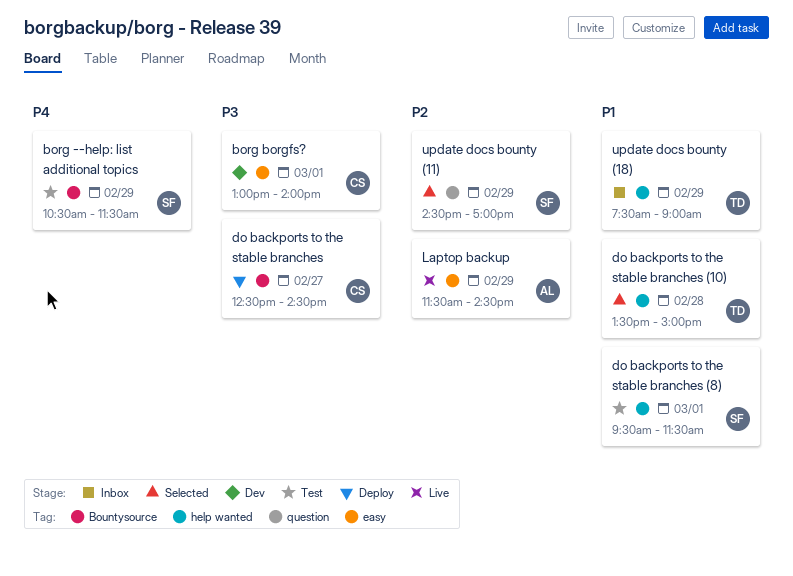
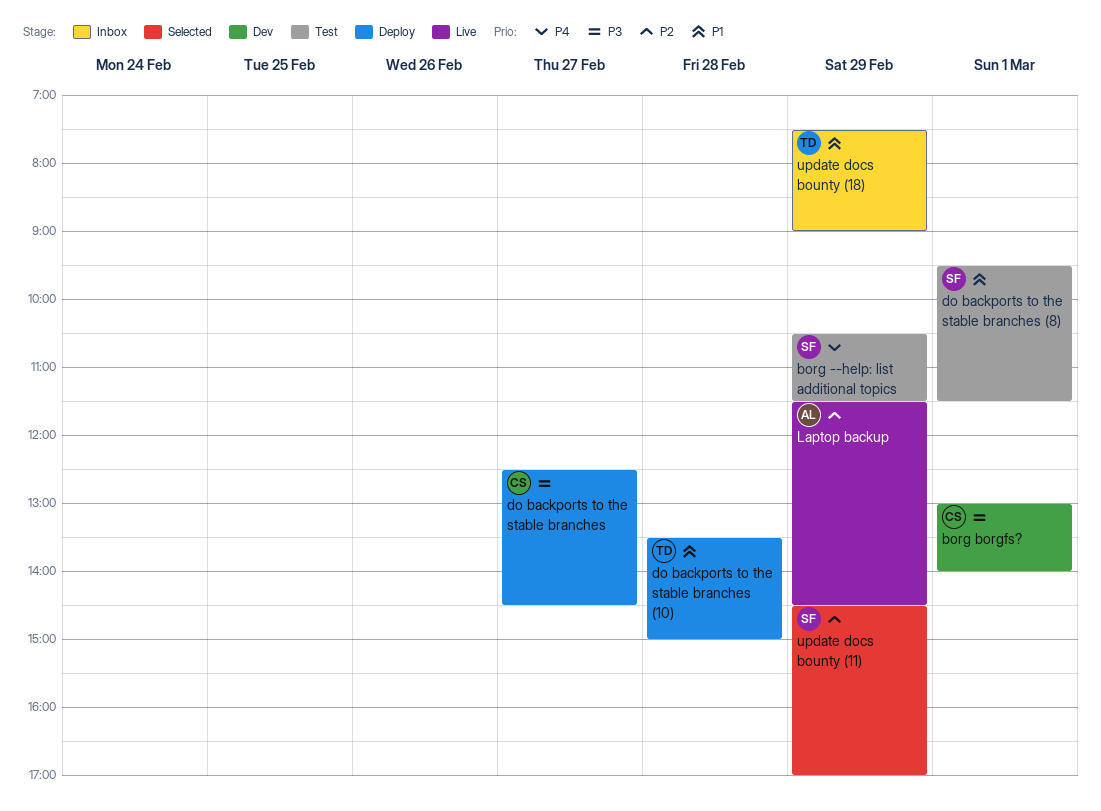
do backports to the stable branches (10), status: Selected -> Deploy

